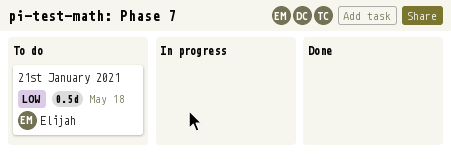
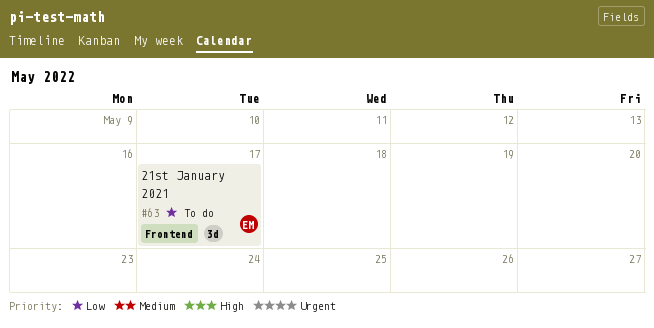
21st January 2021, estimate: 0.5d -> 3d
21st January 2021, due: May 18 -> May 17

